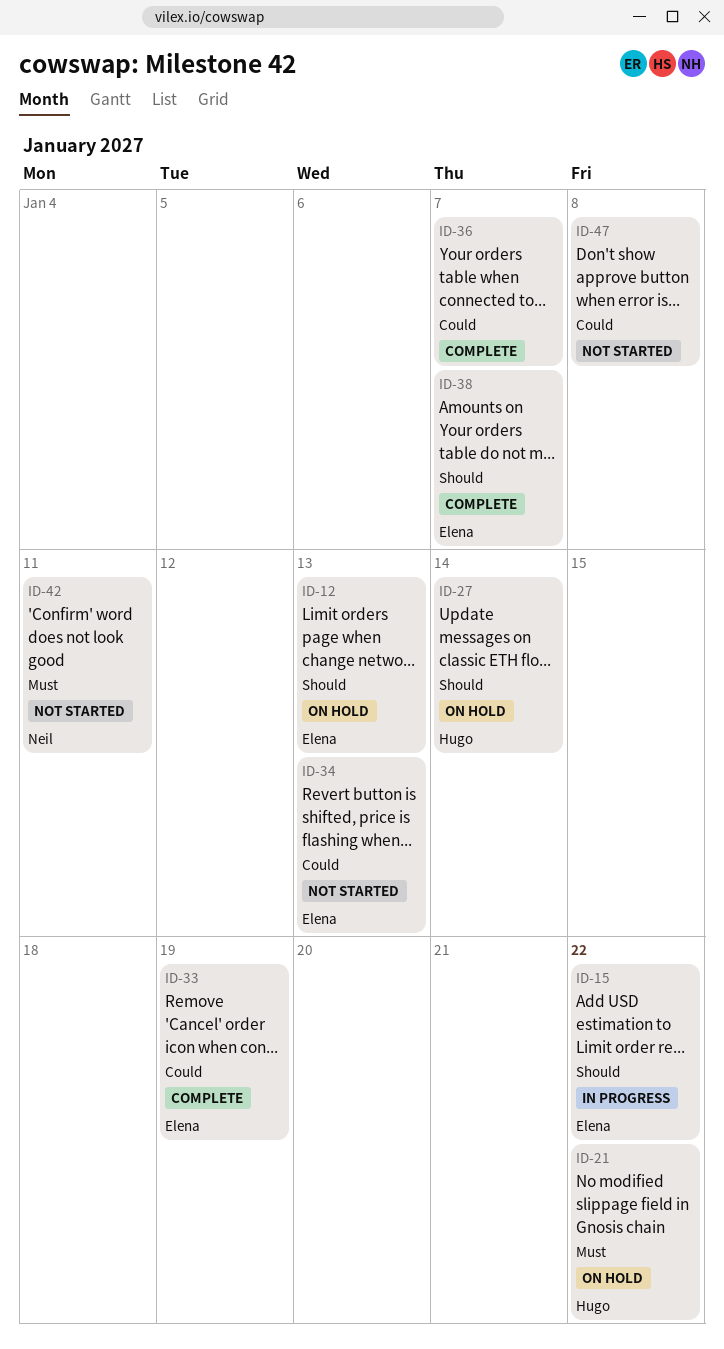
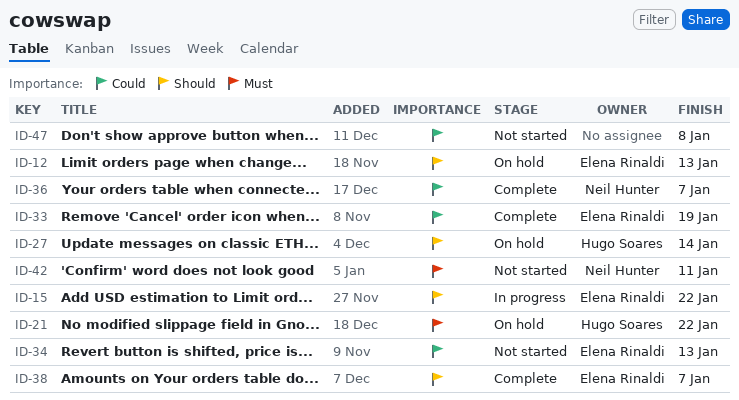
ID-36, owner: none -> Neil Hunter

